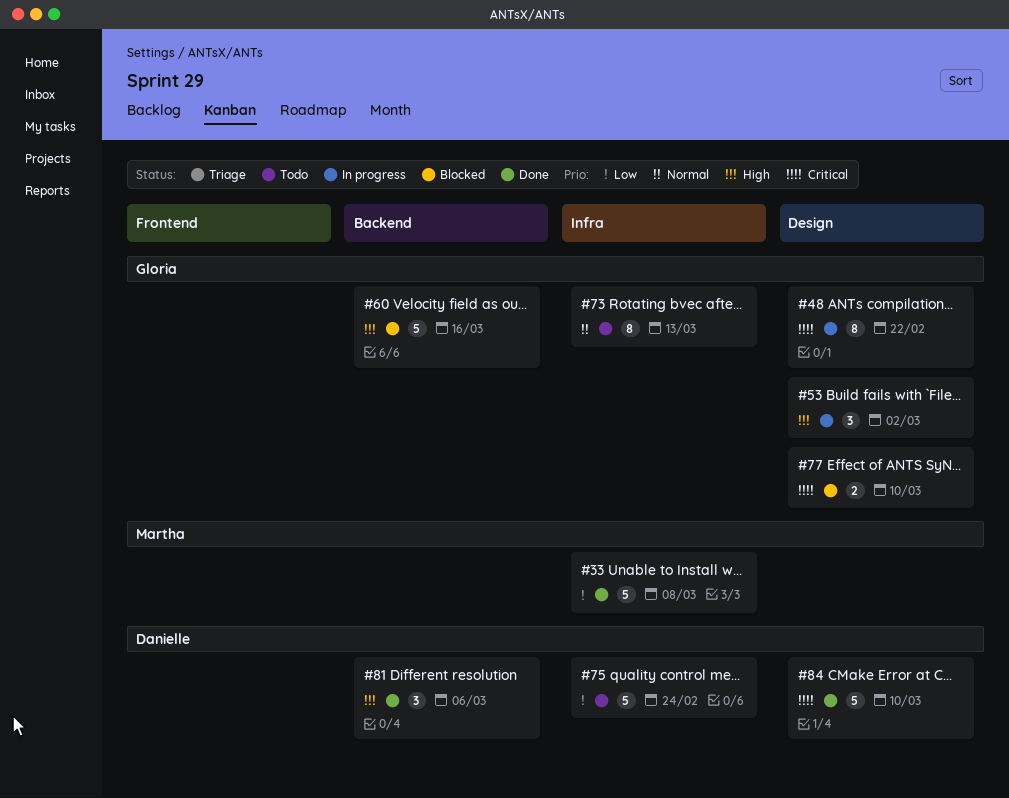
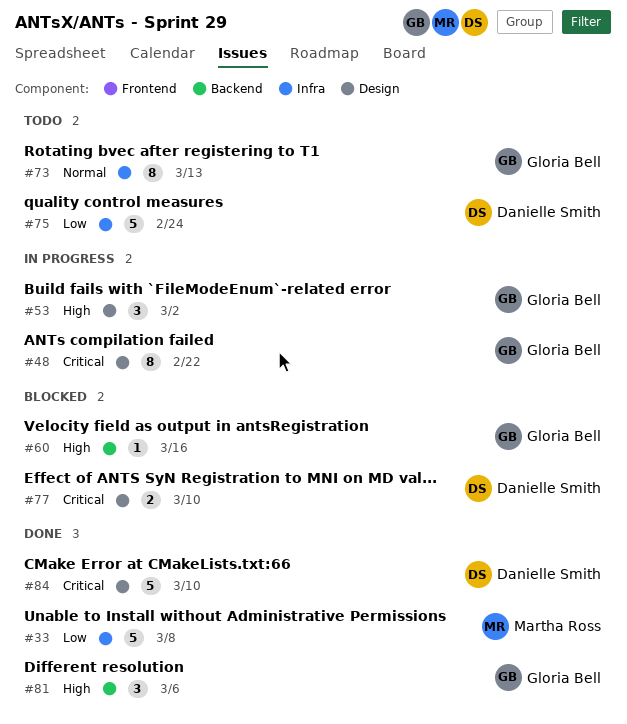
#60, estimate: 5 -> 1
#77, owner: Gloria Bell -> Danielle Smith
#81, owner: Danielle Smith -> Gloria Bell

